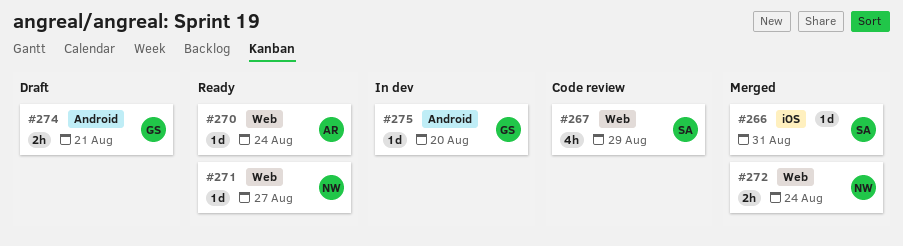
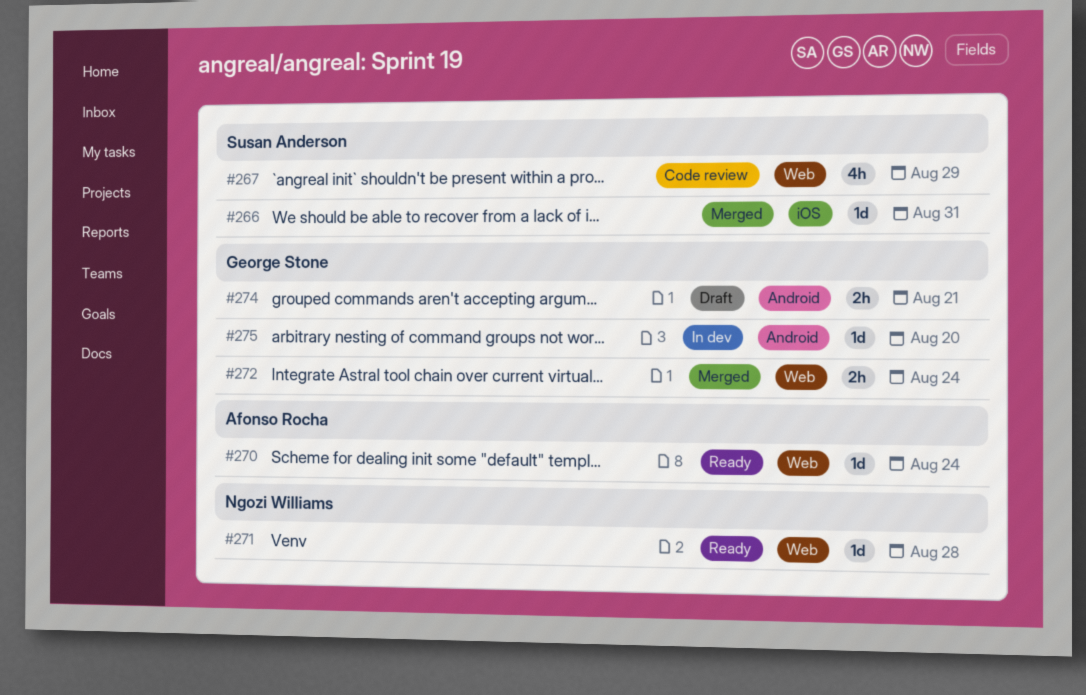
#271, due: Aug 27 -> Aug 28
#272, owner: Ngozi Williams -> George Stone

